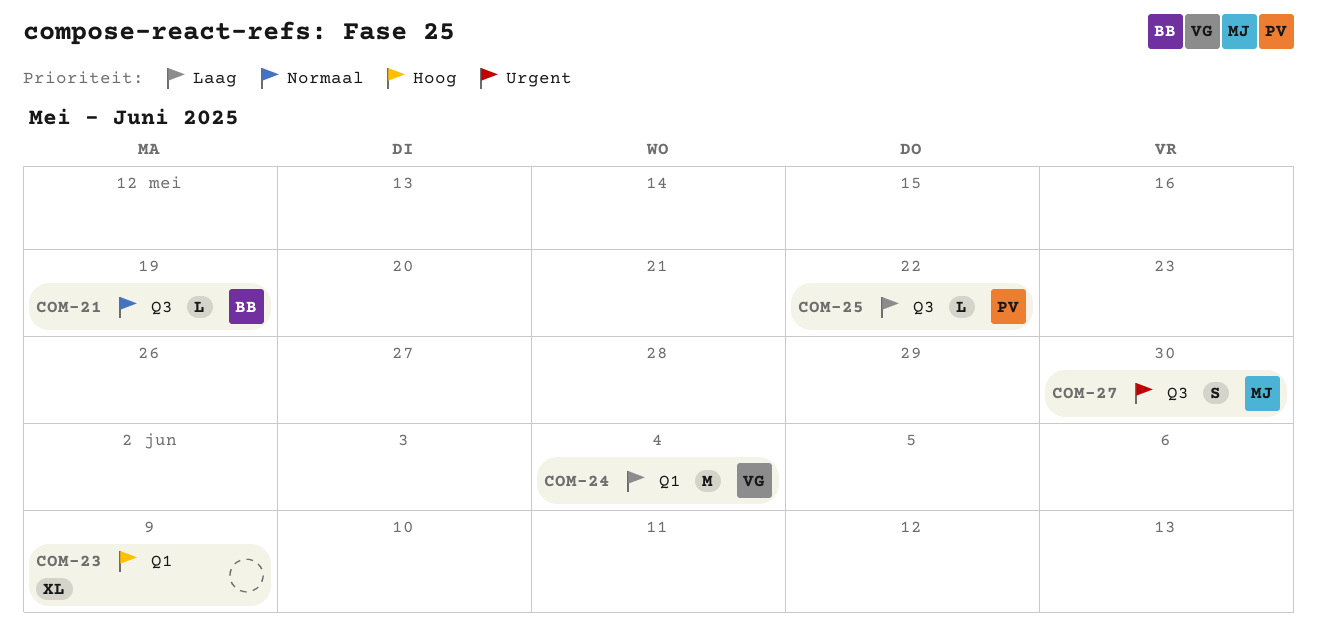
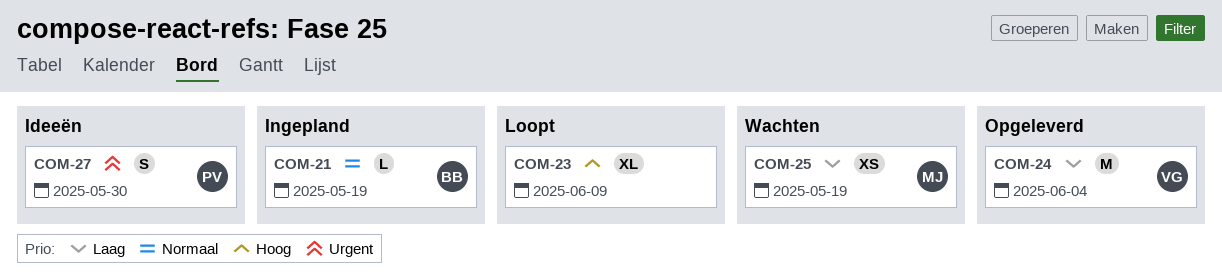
COM-25, owner: PV -> MJ
COM-25, estimate: L -> XS
COM-25, due: May 22 -> May 19
COM-27, owner: MJ -> PV

